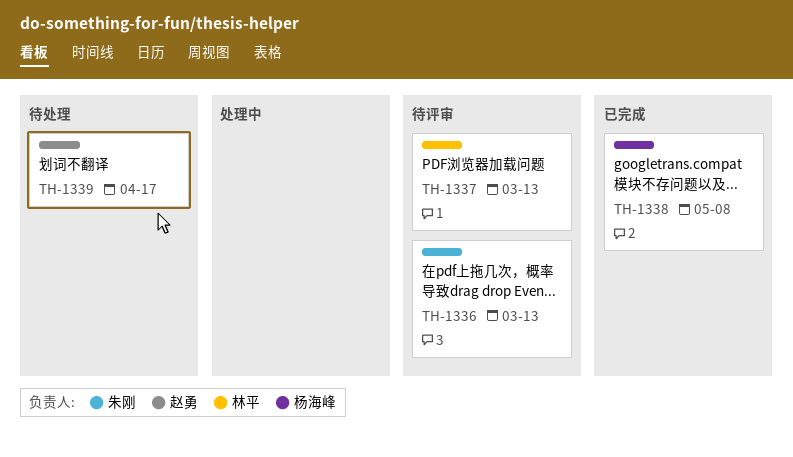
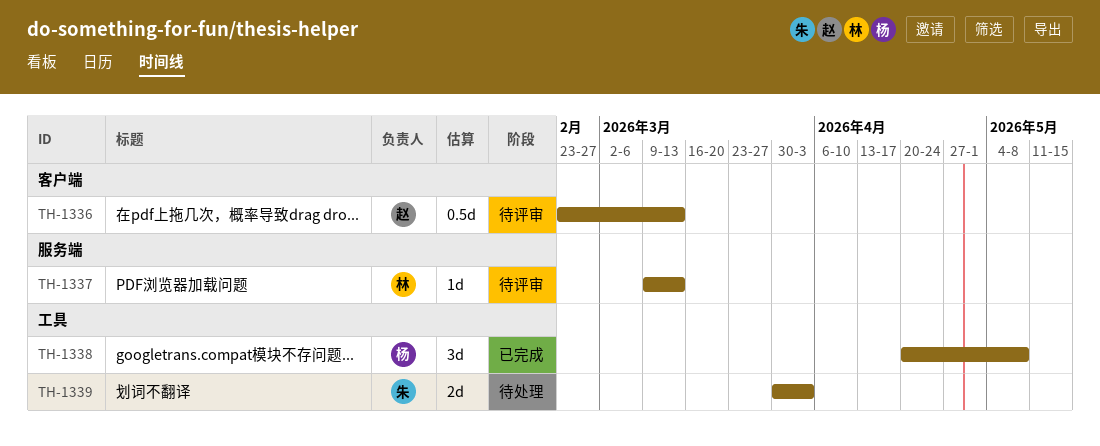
TH-1336, owner: 朱刚 -> 赵勇
TH-1339, owner: 赵勇 -> 朱刚
TH-1339, due: Apr 17 -> Apr 3

